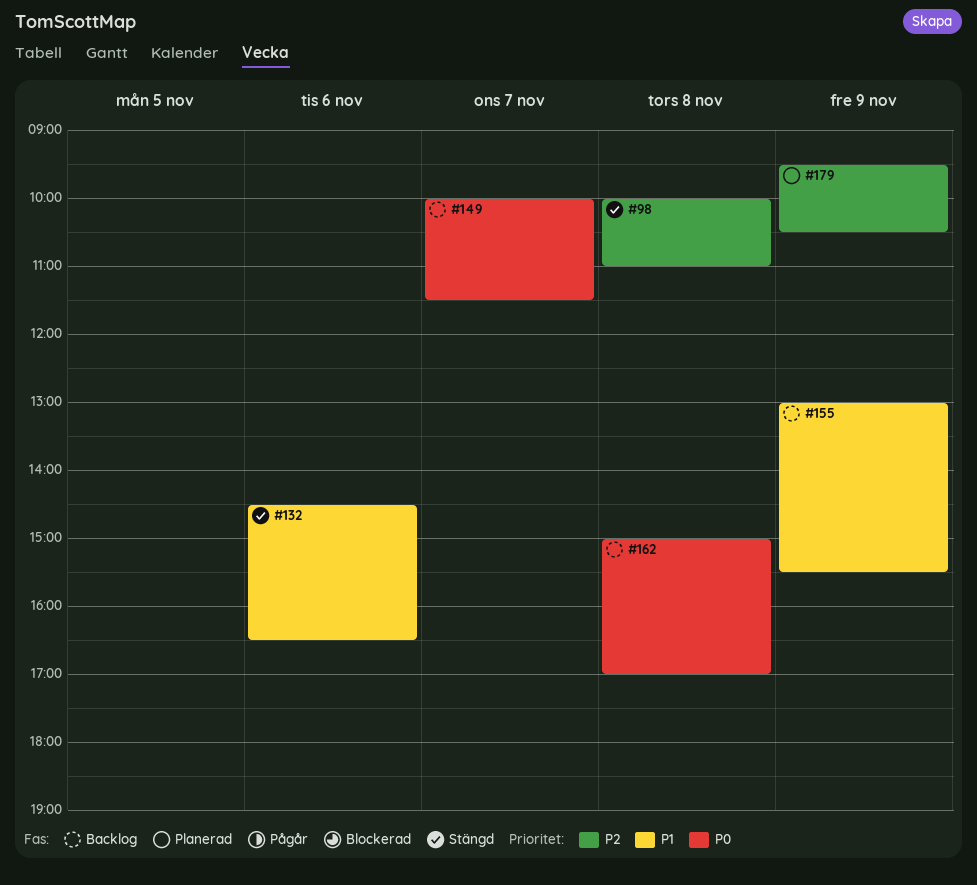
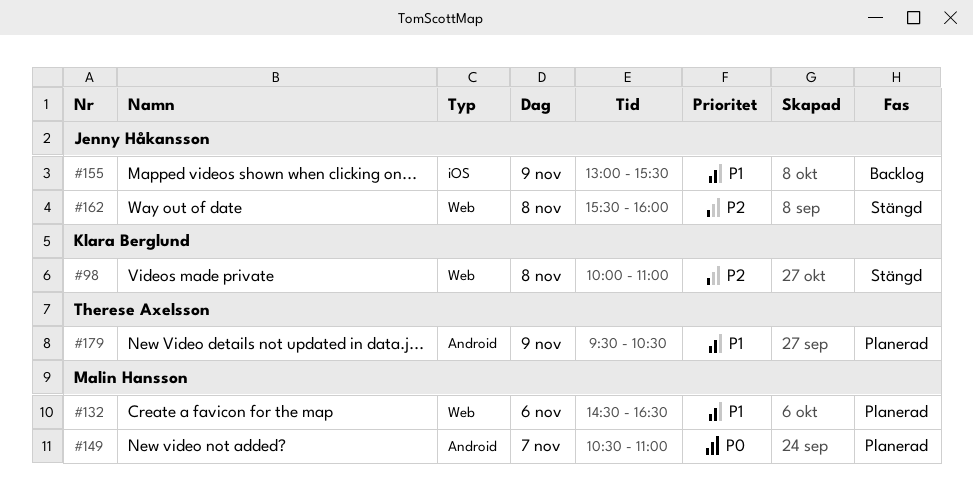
#132, status: Stängd -> Planerad
#149, status: Backlog -> Planerad
#149, begins: 10:00 -> 10:30
#149, ends: 11:30 -> 11:00
#162, status: Backlog -> Stängd
#162, priority: P0 -> P2
#162, begins: 15:00 -> 15:30
#162, ends: 17:00 -> 16:00
#179, priority: P2 -> P1

